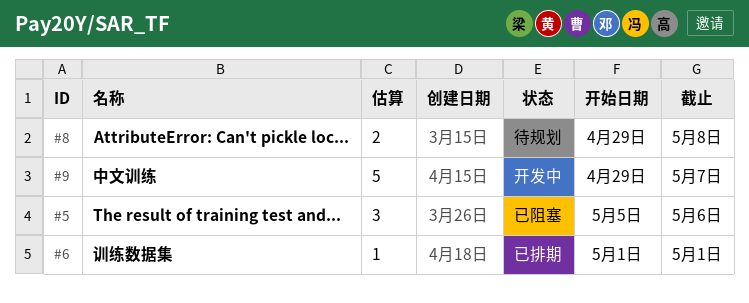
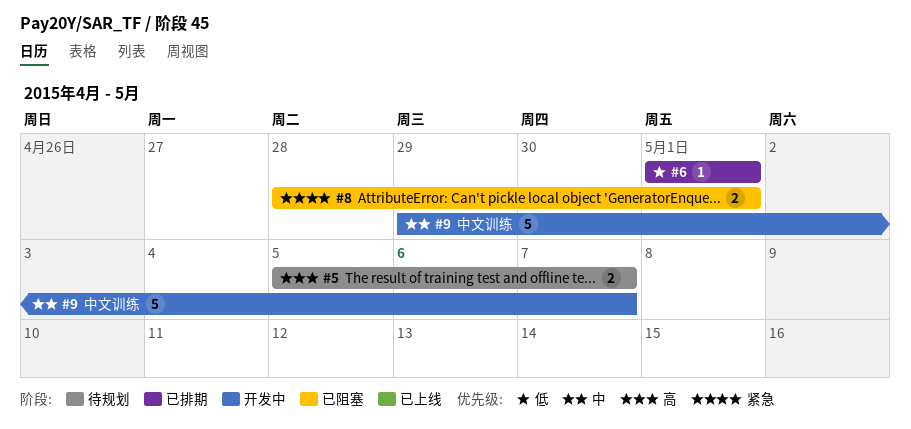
#5, status: 已阻塞 -> 待规划
#5, estimate: 3 -> 2
#5, due: May 6 -> May 7
#8, status: 待规划 -> 已阻塞
#8, start: Apr 29 -> Apr 28
#8, due: May 8 -> May 1

